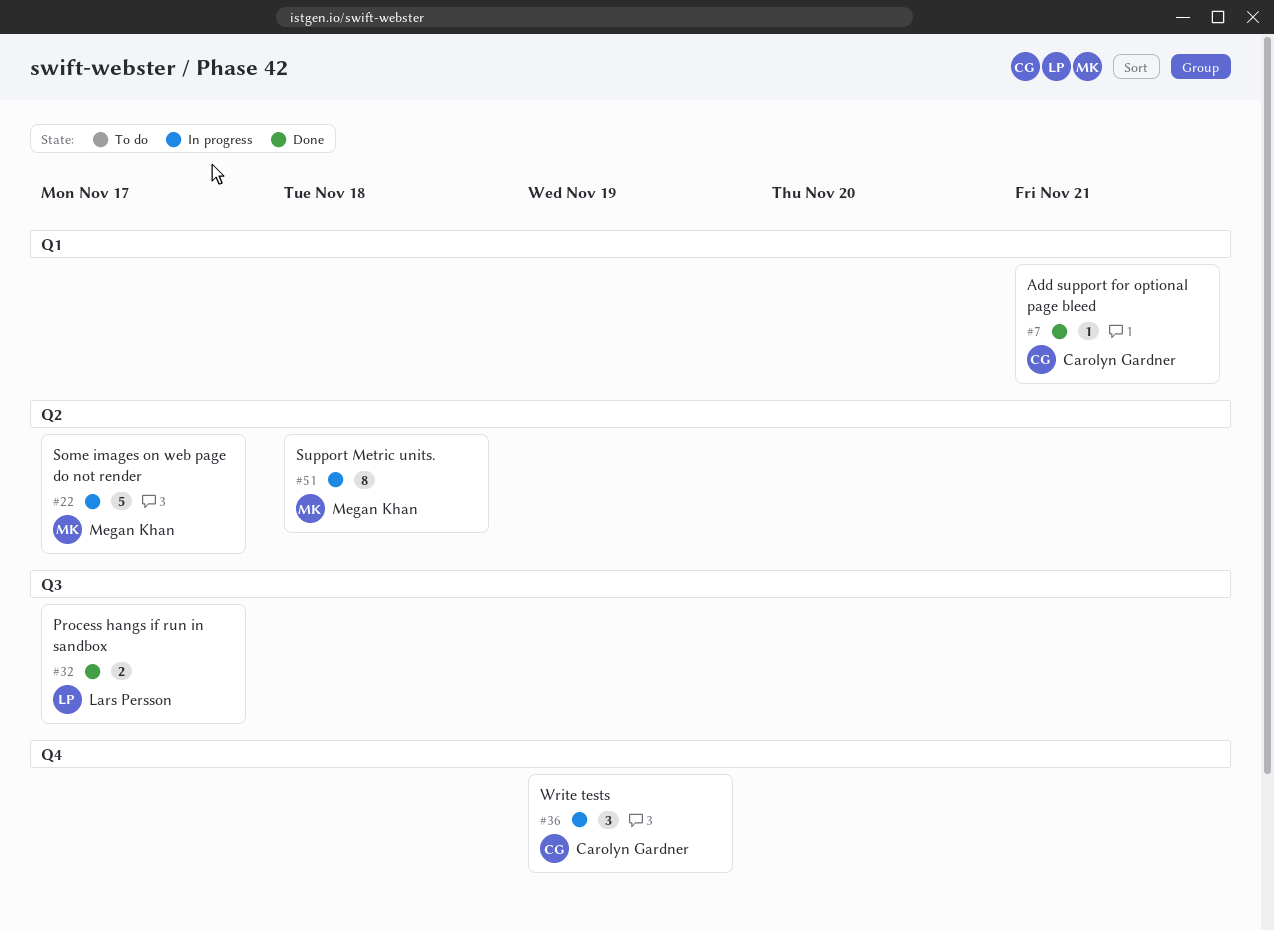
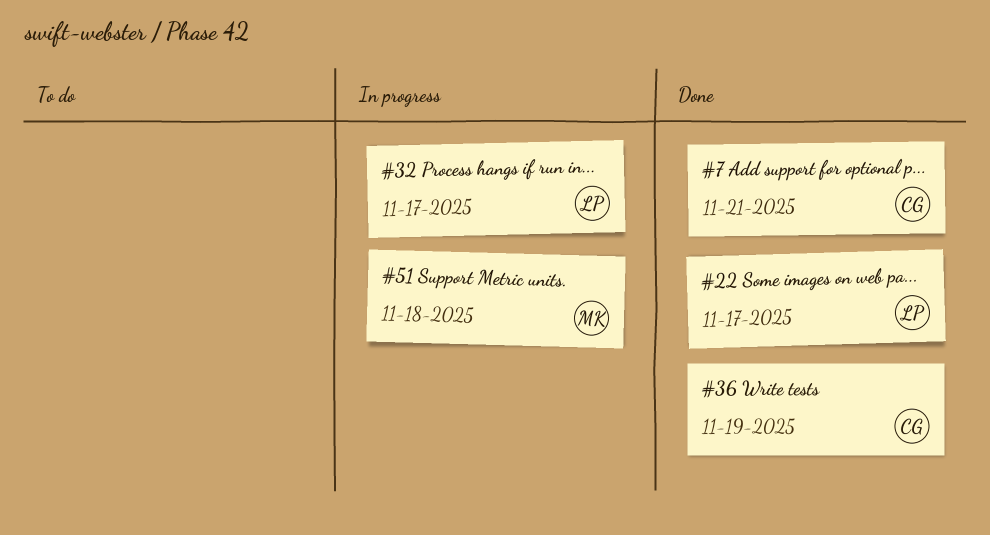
#22, status: In progress -> Done
#22, owner: Megan Khan -> Lars Persson
#32, status: Done -> In progress
#36, status: In progress -> Done

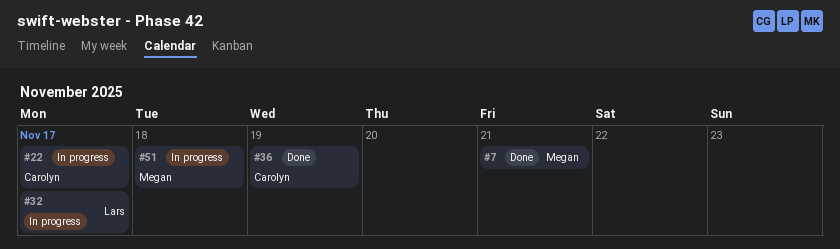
#7, owner: Carolyn -> Megan
#22, status: Done -> In progress
#22, owner: Lars -> Carolyn

